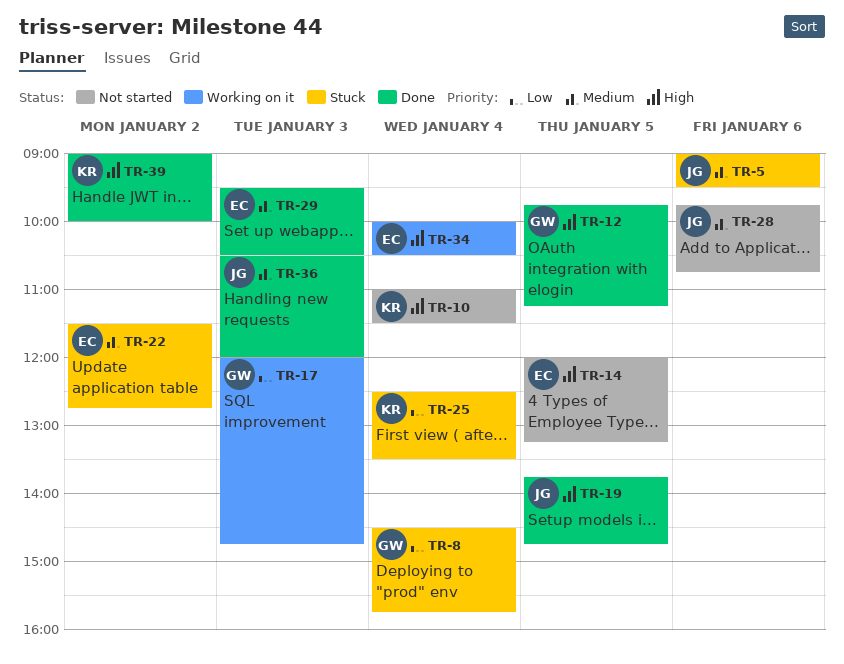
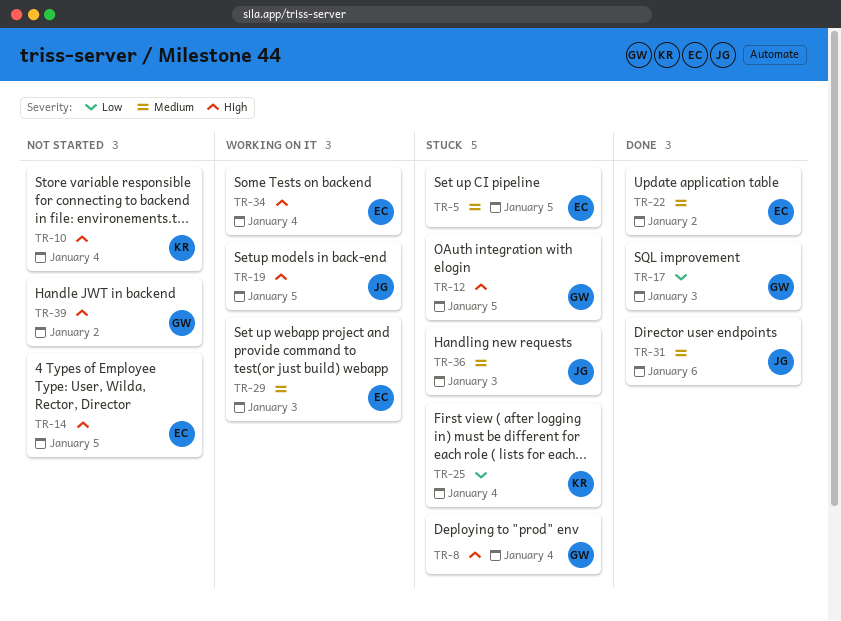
TR-5, owner: JG -> EC
TR-5, day: Jan 6 -> Jan 5
TR-8, priority: Low -> High
TR-12, status: Done -> Stuck
TR-17, status: Working on it -> Done
TR-19, status: Done -> Working on it
TR-22, status: Stuck -> Done
TR-28: present -> none
TR-29, status: Done -> Working on it
TR-31: none -> present
TR-36, status: Done -> Stuck
TR-39, status: Done -> Not started
TR-39, owner: KR -> GW

